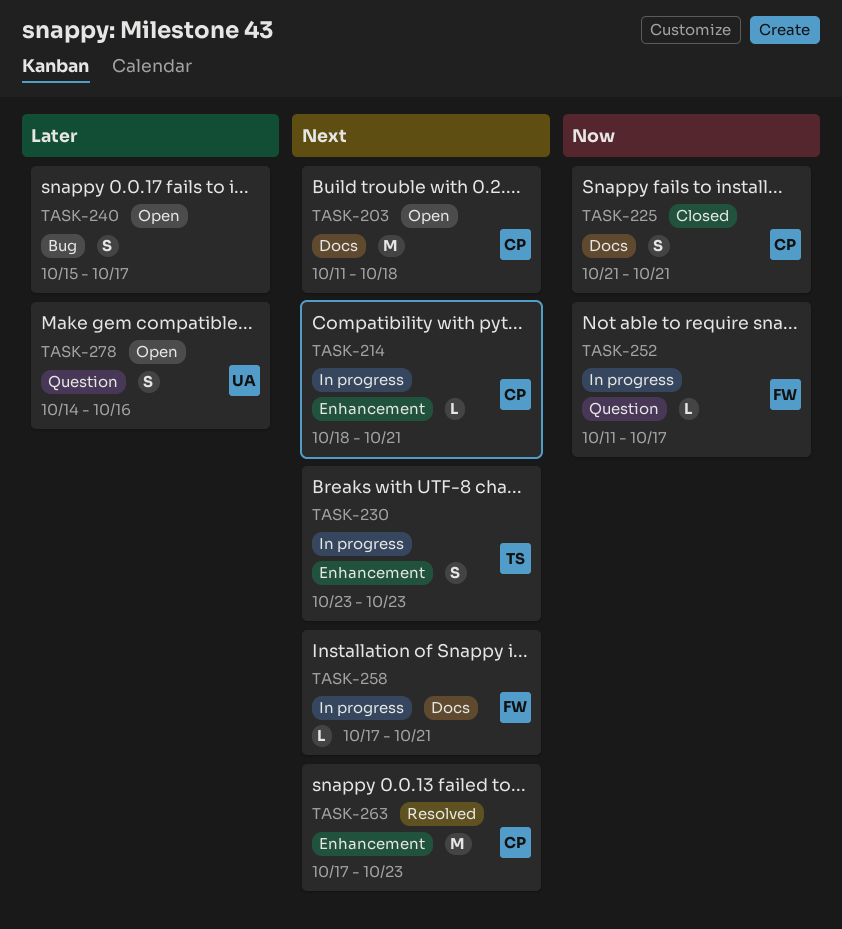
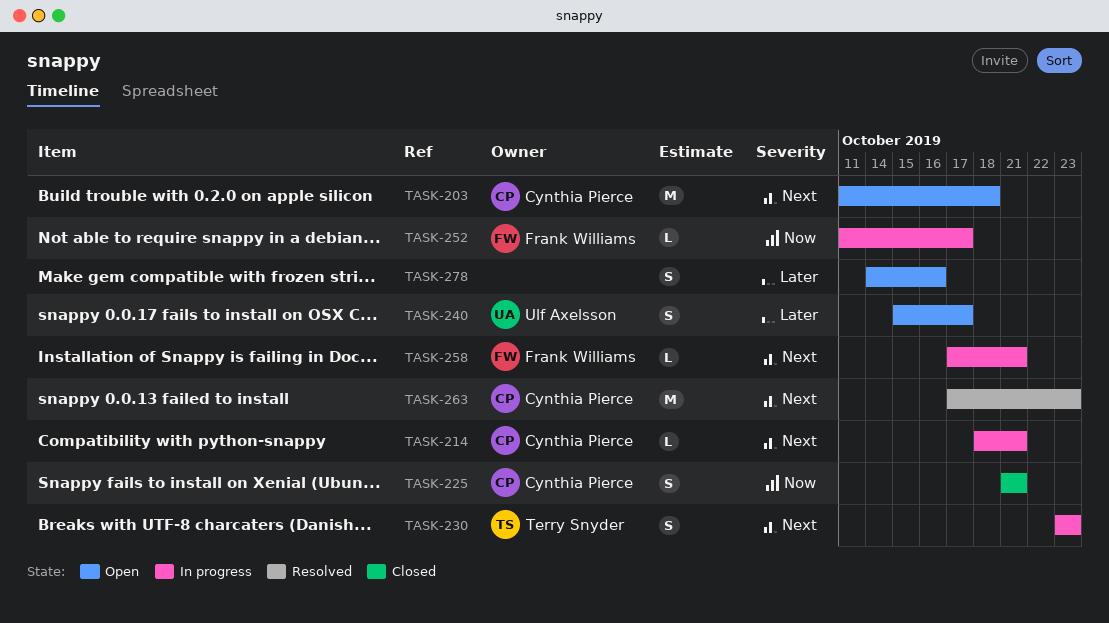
TASK-240, owner: none -> Ulf Axelsson
TASK-278, owner: Ulf Axelsson -> none

